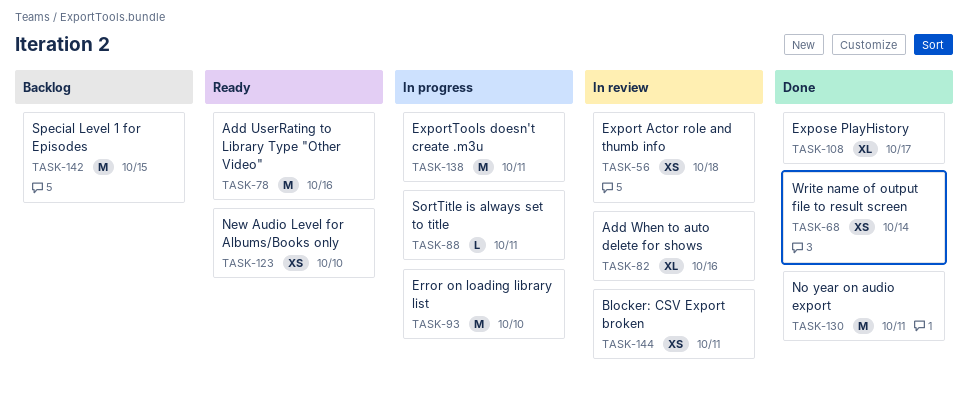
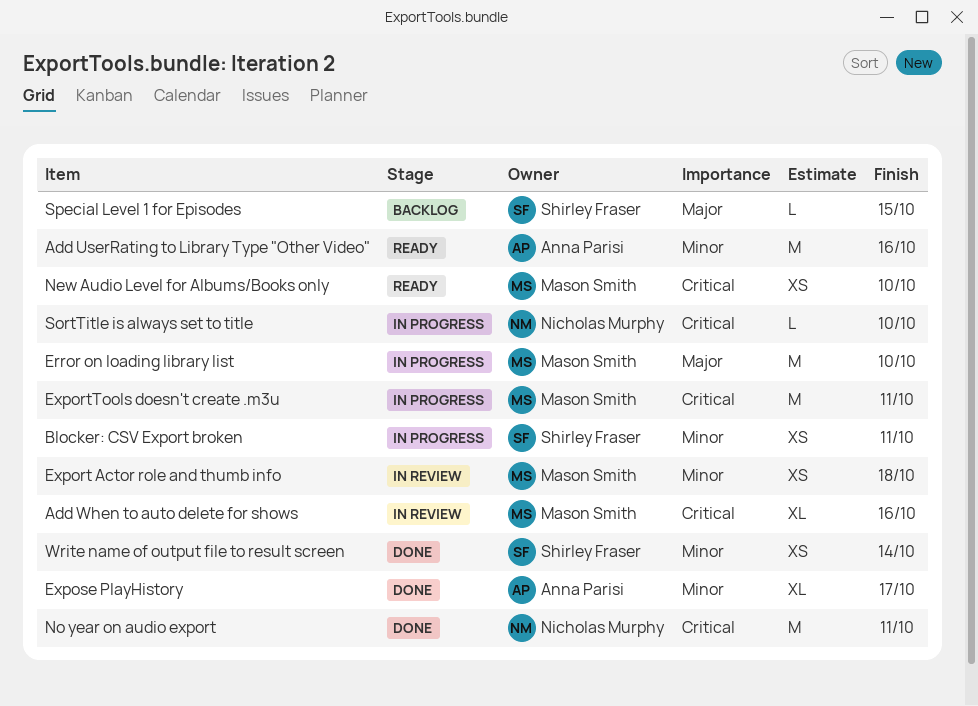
Blocker: CSV Export broken, status: In review -> In progress
SortTitle is always set to title, due: Oct 11 -> Oct 10
Special Level 1 for Episodes, estimate: M -> L

